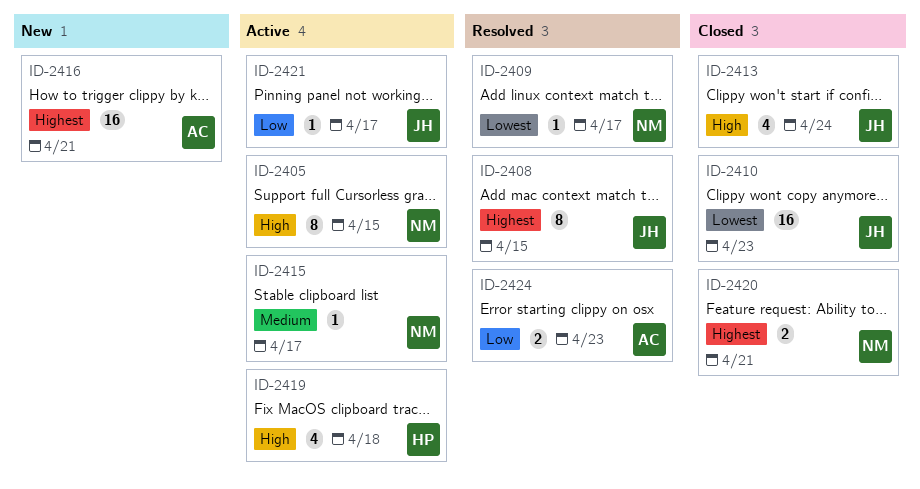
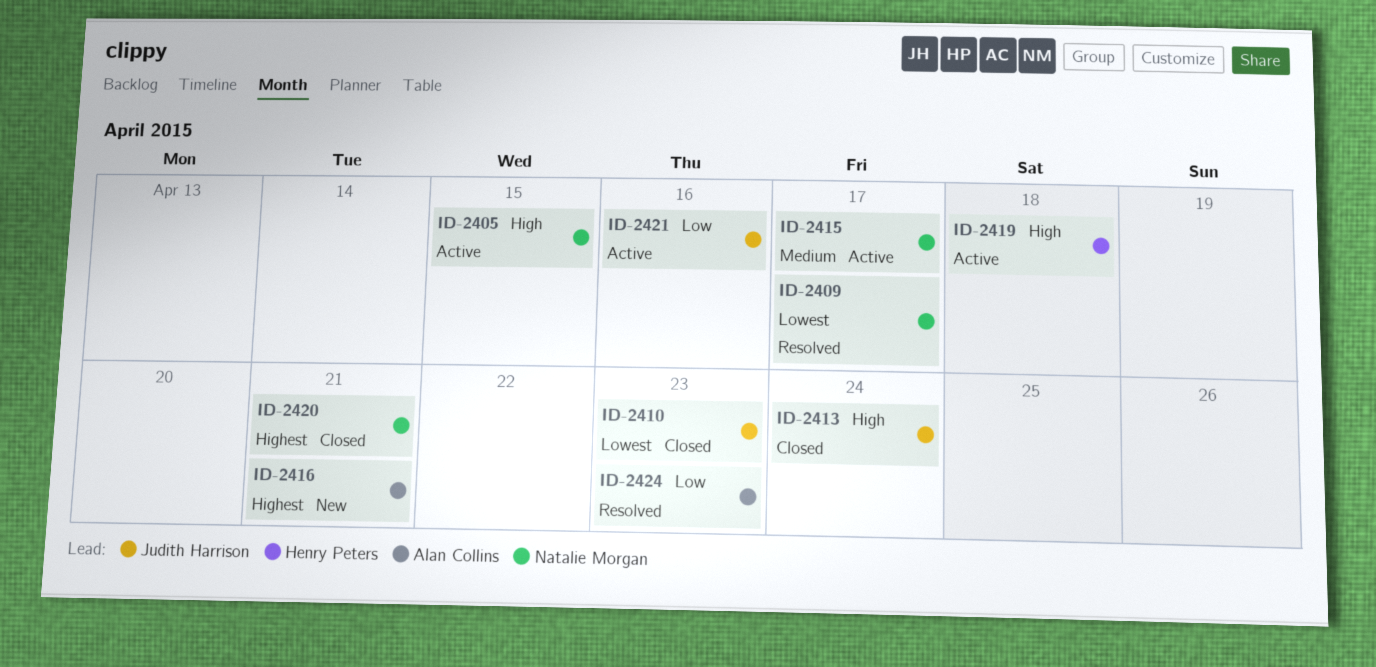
ID-2408: present -> none
ID-2421, due: Apr 17 -> Apr 16

